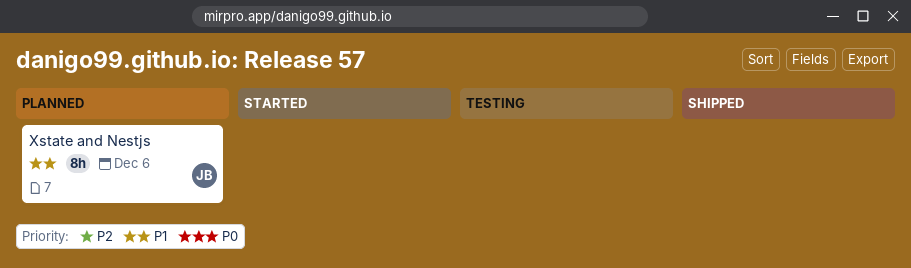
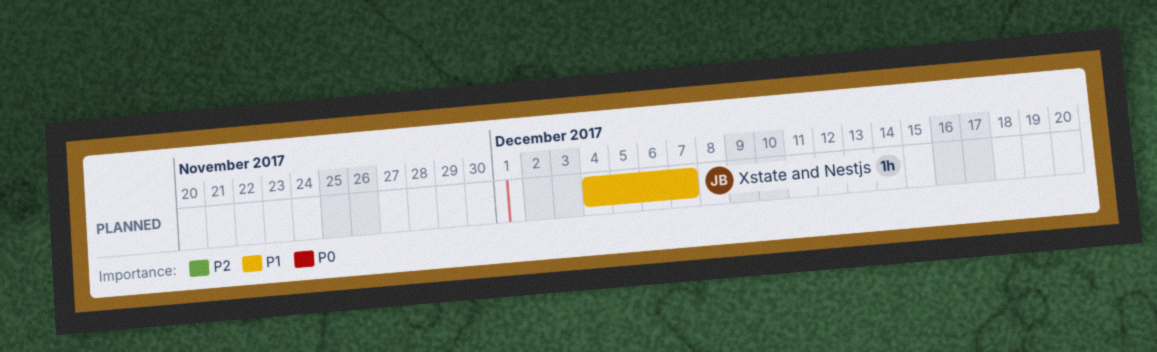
Xstate and Nestjs, estimate: 8h -> 1h
Xstate and Nestjs, due: Dec 6 -> Dec 7

